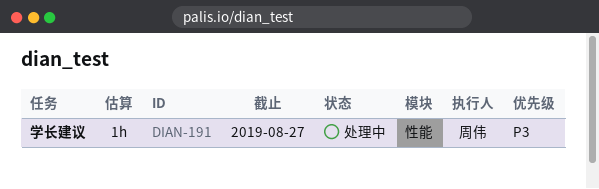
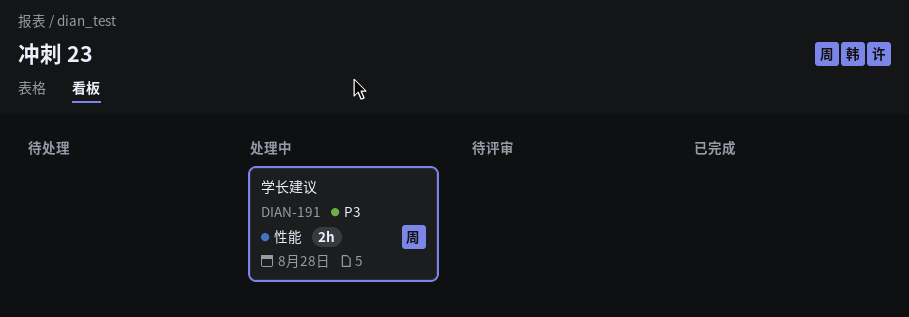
DIAN-191, estimate: 1h -> 2h
DIAN-191, due: Aug 27 -> Aug 28

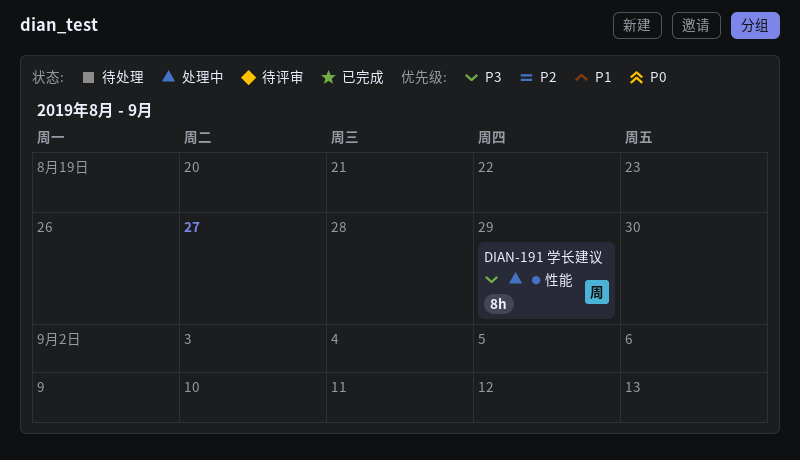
DIAN-191, estimate: 2h -> 8h
DIAN-191, due: Aug 28 -> Aug 29

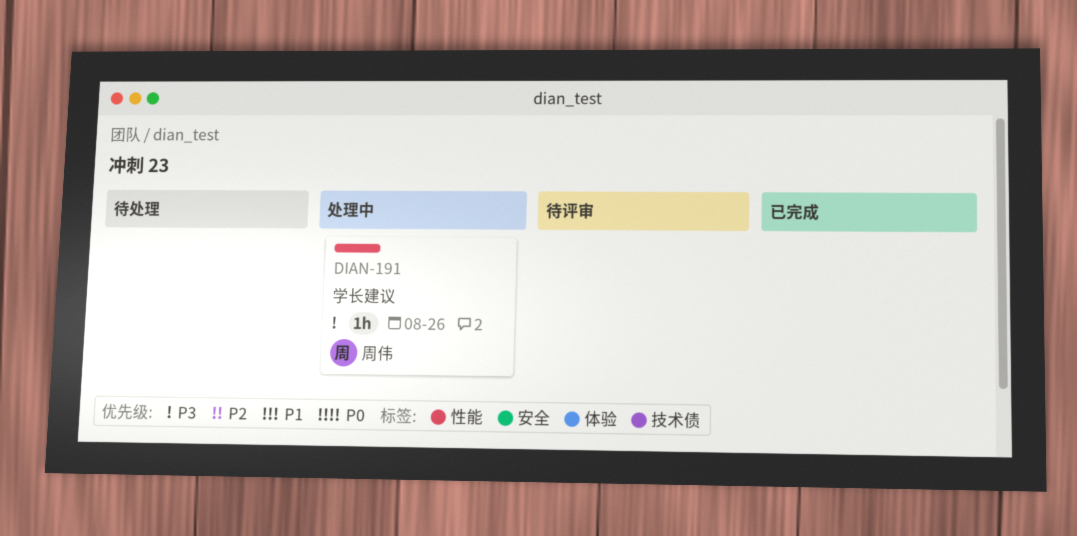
DIAN-191, estimate: 8h -> 1h
DIAN-191, due: Aug 29 -> Aug 26

